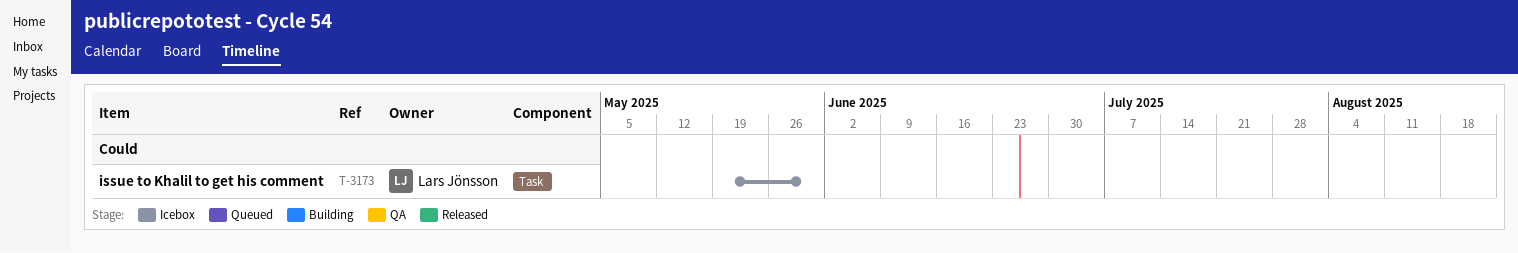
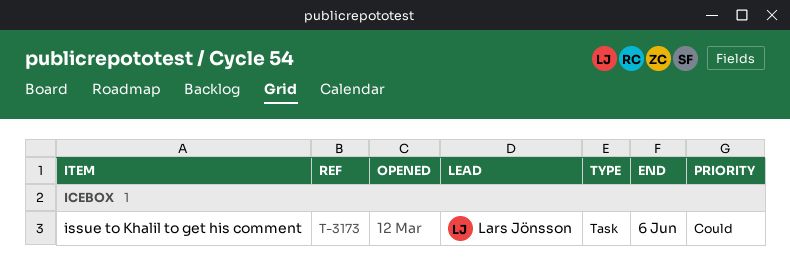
T-3173, due: May 30 -> Jun 6

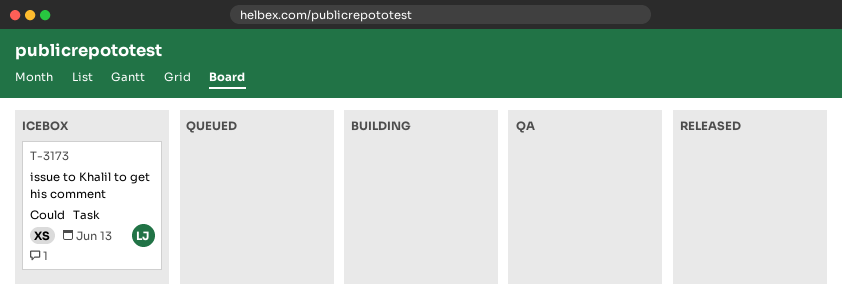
T-3173, due: Jun 6 -> Jun 13

